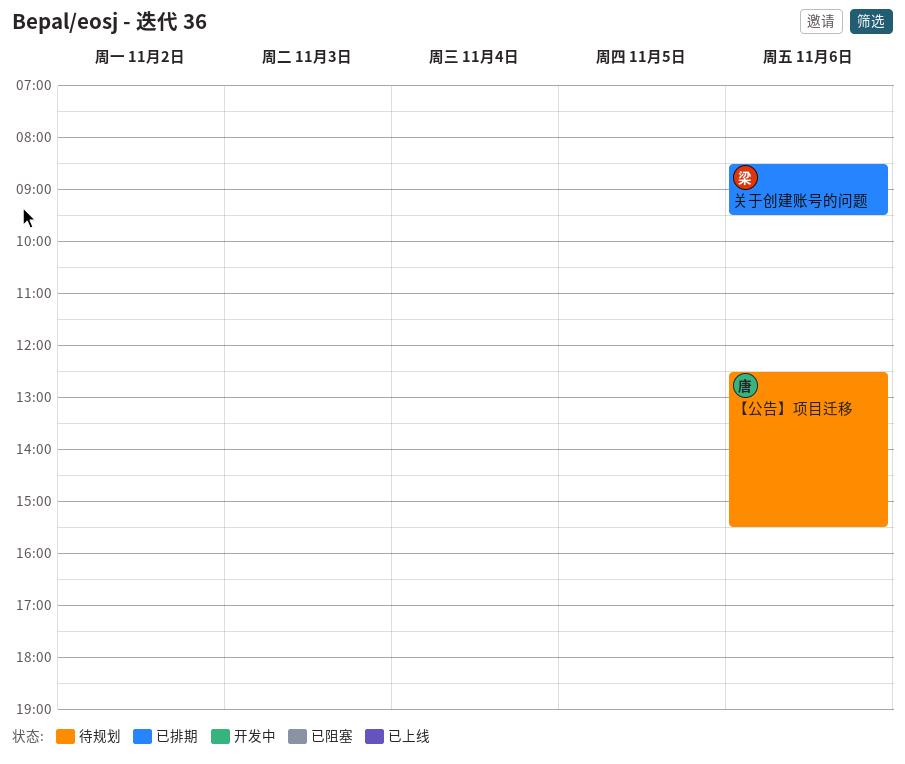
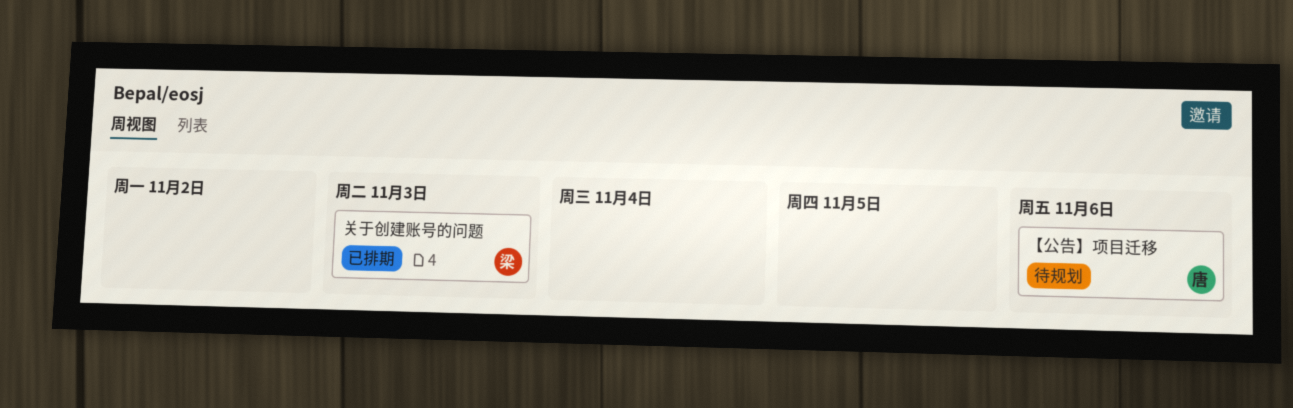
关于创建账号的问题, day: Nov 6 -> Nov 3

